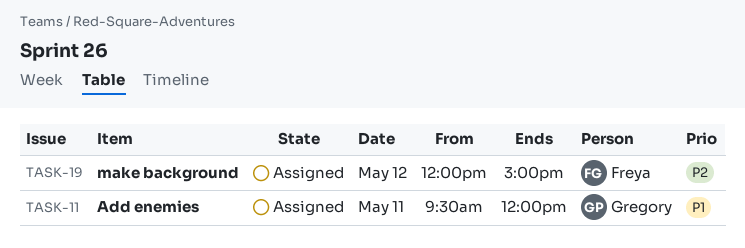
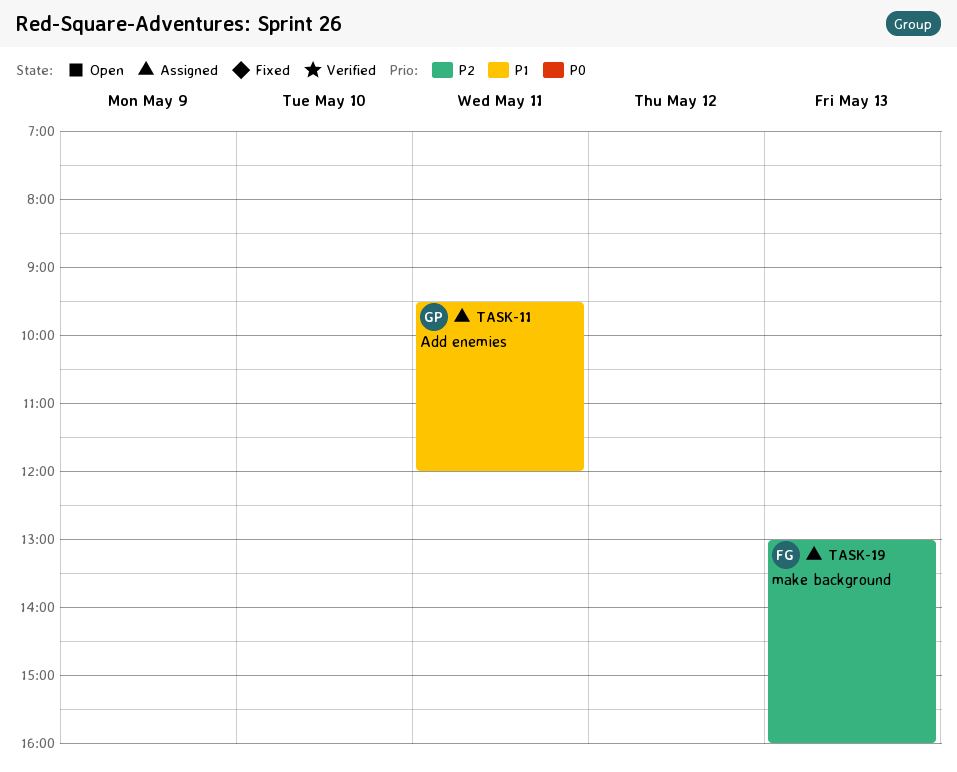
TASK-19, day: May 12 -> May 13
TASK-19, begins: 12:00 -> 13:00
TASK-19, ends: 15:00 -> 16:00

